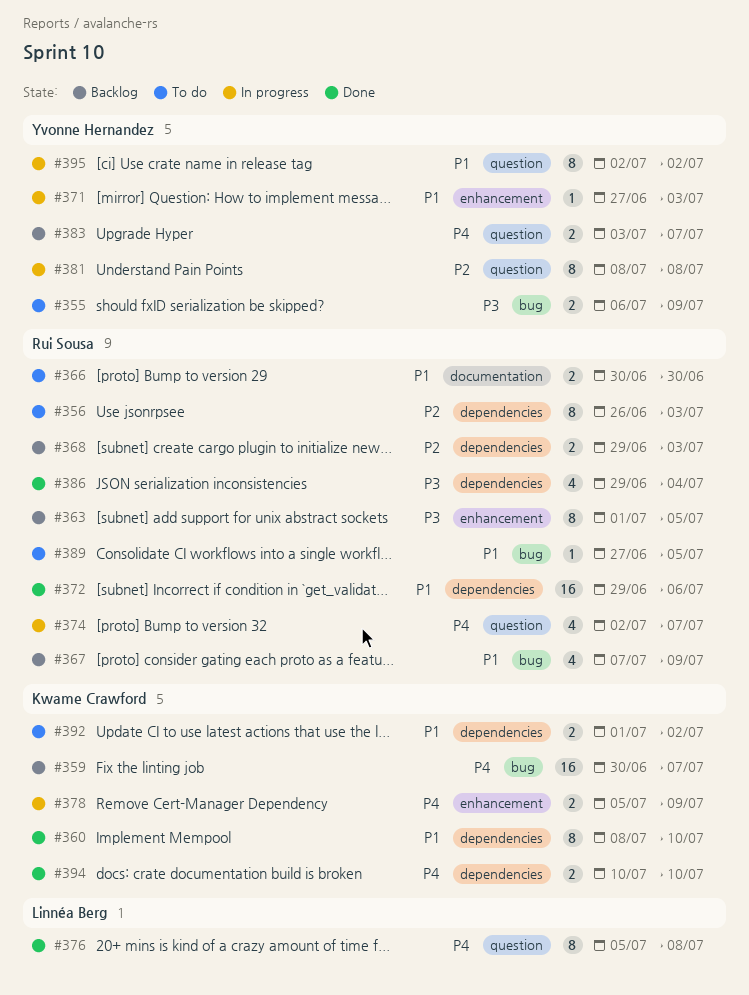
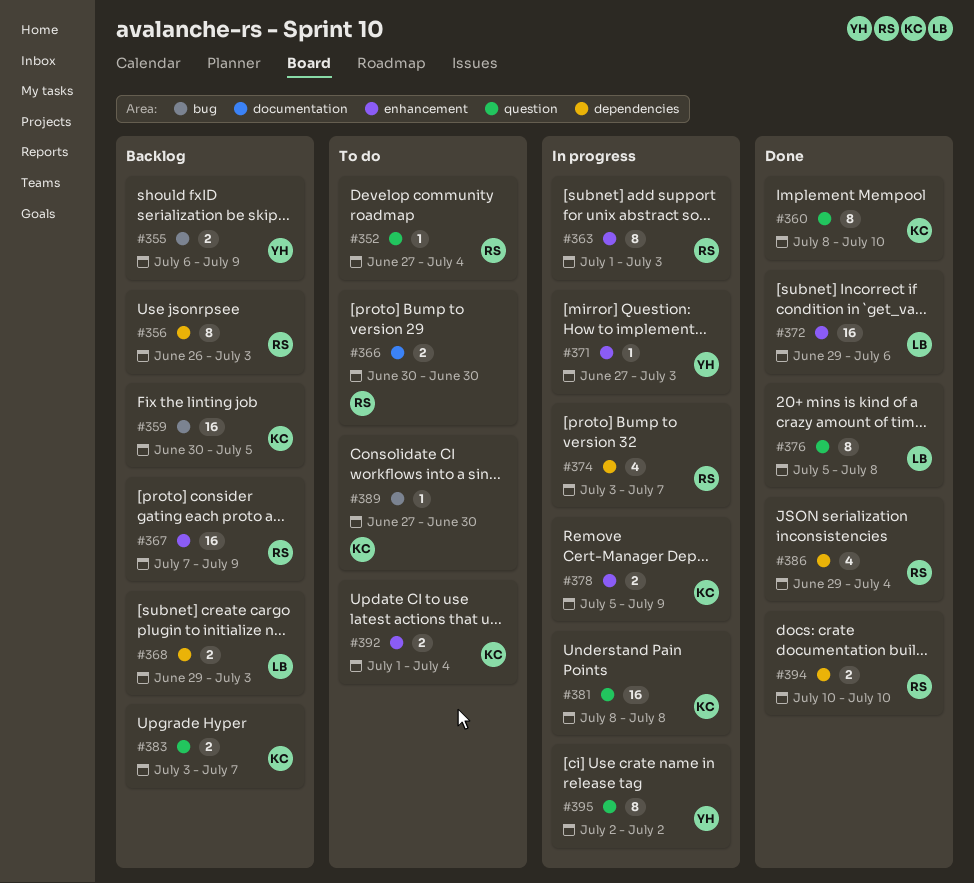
#352: none -> present
#355, status: To do -> Backlog
#356, status: To do -> Backlog
#359, due: Jul 7 -> Jul 5
#360, label: dependencies -> question
#363, status: Backlog -> In progress
#363, due: Jul 5 -> Jul 3
#367, label: bug -> enhancement
#367, estimate: 4 -> 16
#368, owner: Rui Sousa -> Linnéa Berg
#372, owner: Rui Sousa -> Linnéa Berg
#372, label: dependencies -> enhancement
#374, label: question -> dependencies
#374, start: Jul 2 -> Jul 3
#381, owner: Yvonne Hernandez -> Kwame Crawford
#381, estimate: 8 -> 16
#383, owner: Yvonne Hernandez -> Kwame Crawford
#389, owner: Rui Sousa -> Kwame Crawford
#389, due: Jul 5 -> Jun 30
#392, label: dependencies -> enhancement
#392, due: Jul 2 -> Jul 4
#394, owner: Kwame Crawford -> Rui Sousa

